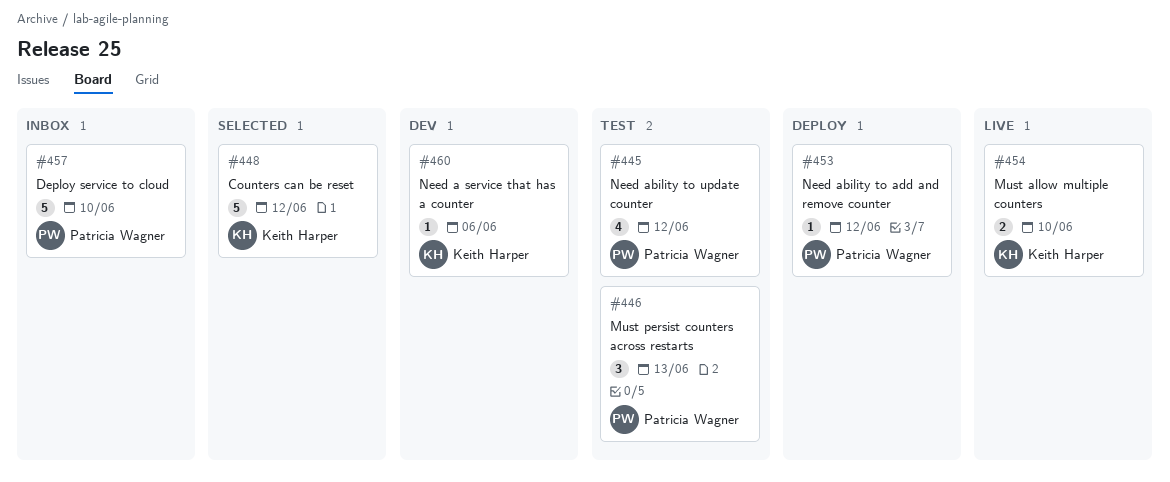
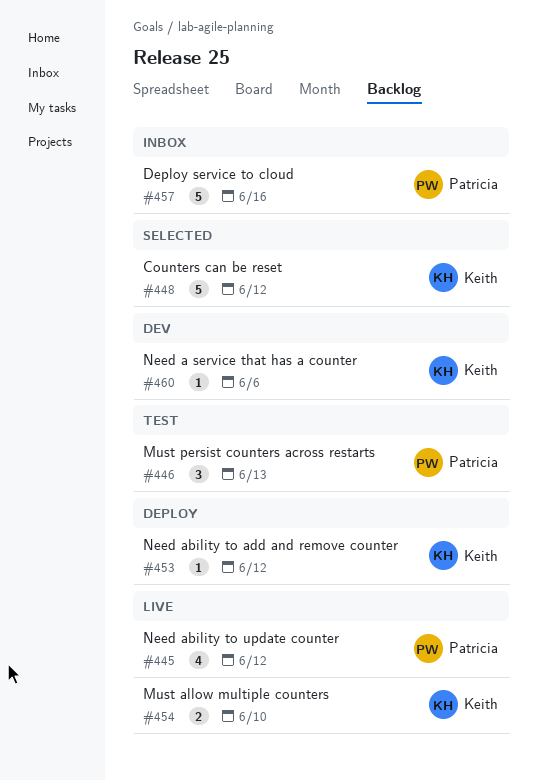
#445, status: Test -> Live
#453, owner: Patricia Wagner -> Keith Harper
#457, due: Jun 10 -> Jun 16

